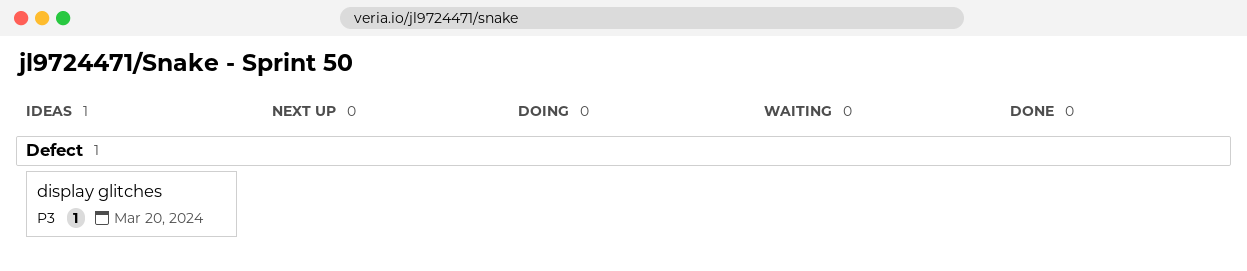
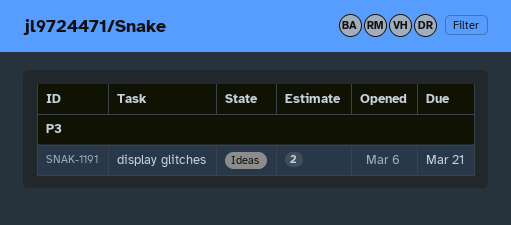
display glitches, estimate: 1 -> 2
display glitches, due: Mar 20 -> Mar 21

